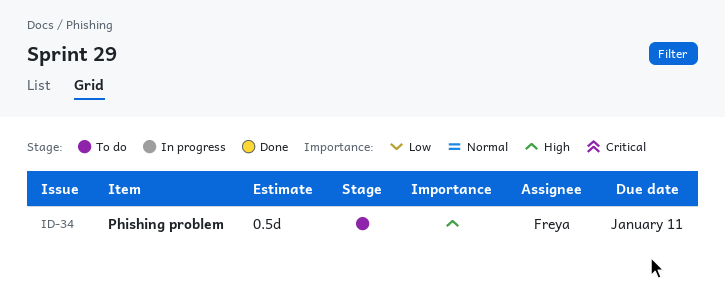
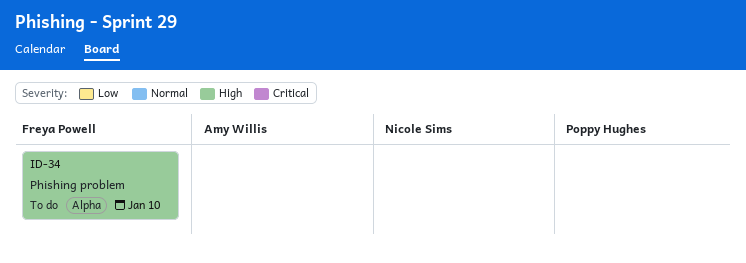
ID-34, due: Jan 11 -> Jan 10

